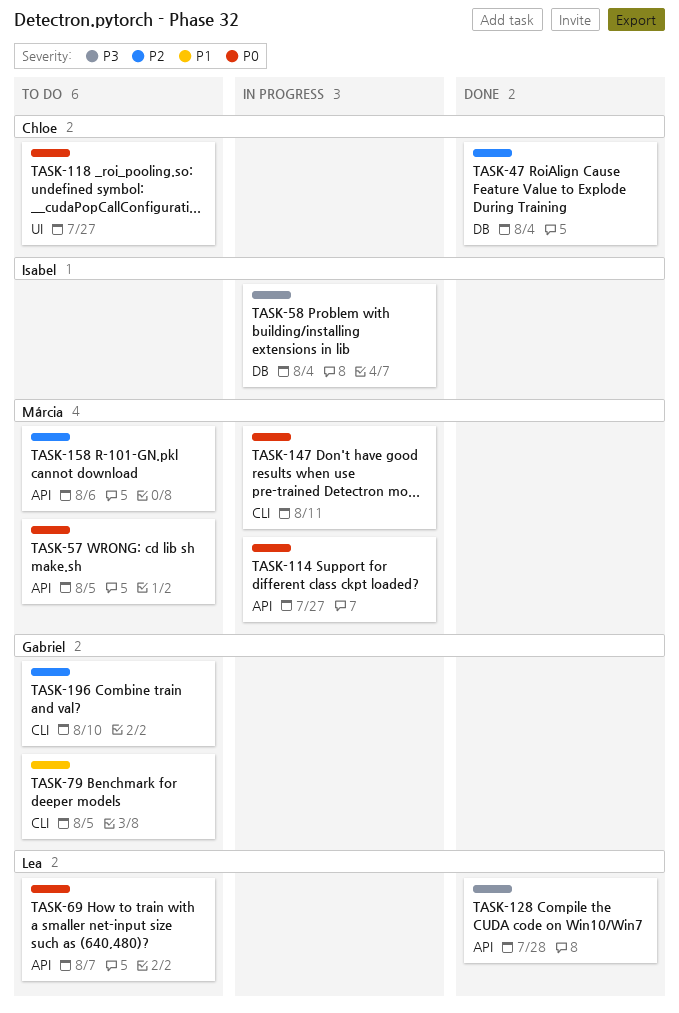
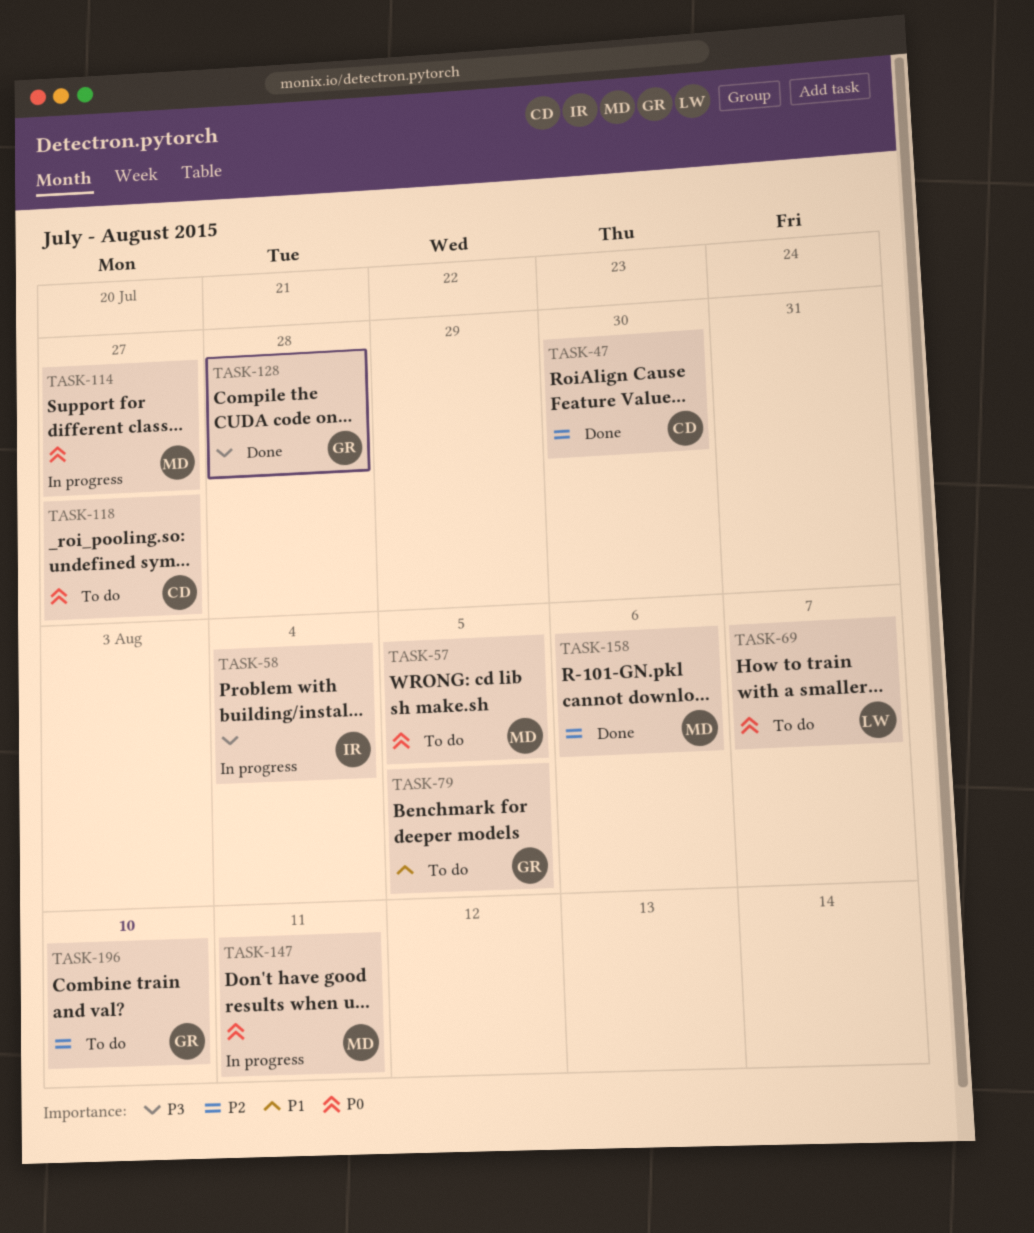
TASK-47, due: Aug 4 -> Jul 30
TASK-128, owner: Lea -> Gabriel
TASK-158, status: To do -> Done

